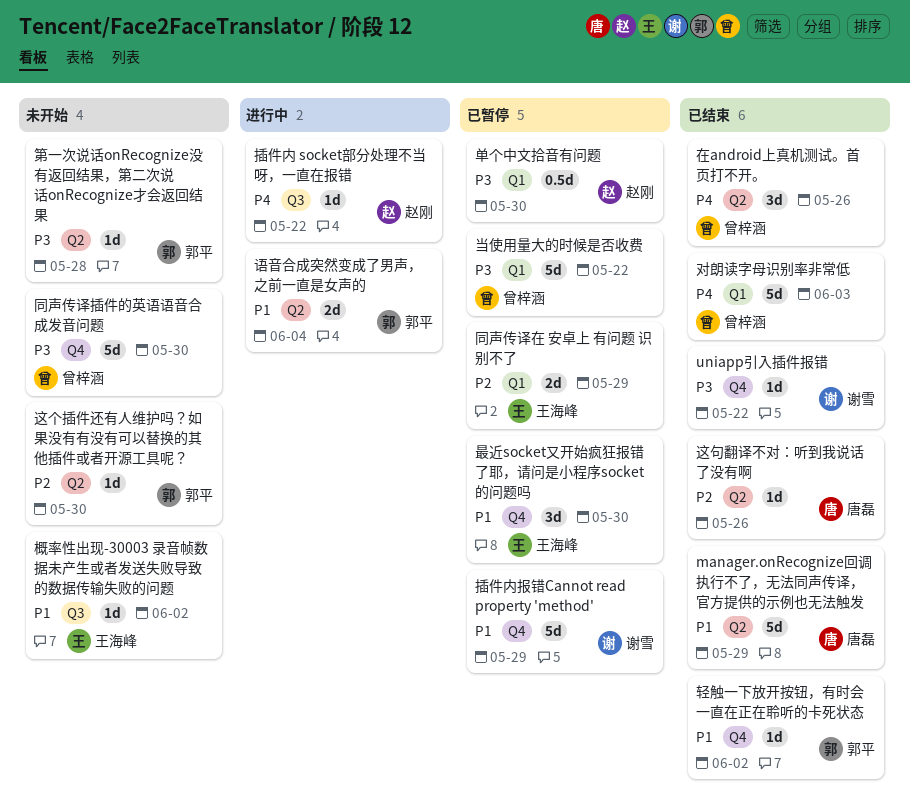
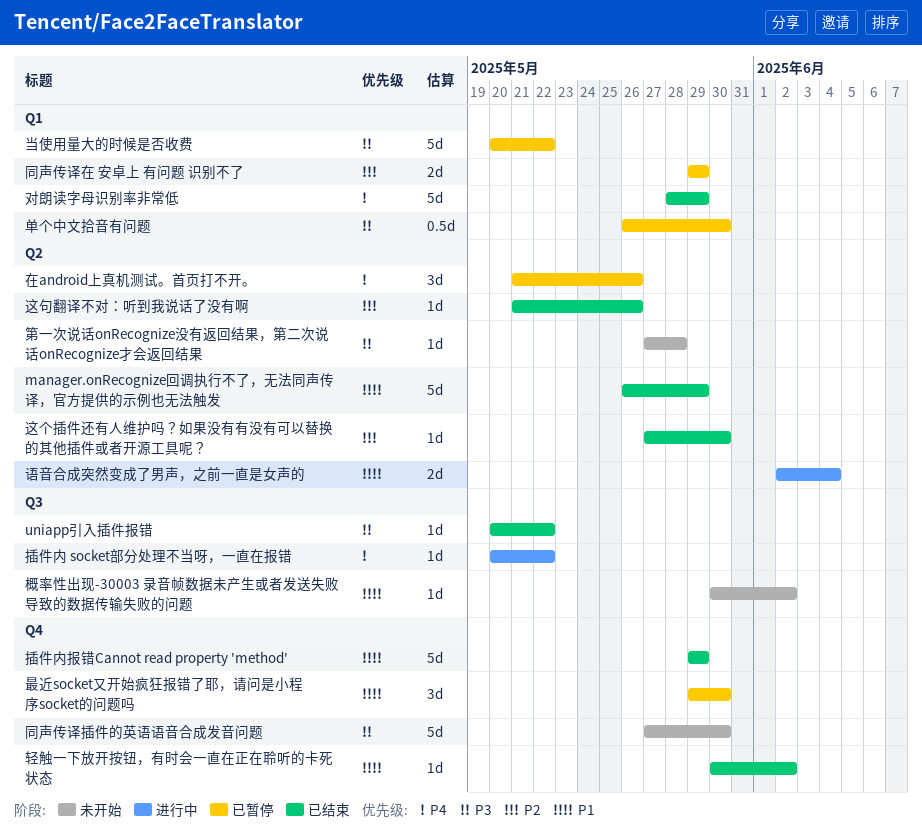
uniapp引入插件报错, label: Q4 -> Q3
在android上真机测试。首页打不开。, status: 已结束 -> 已暂停
对朗读字母识别率非常低, due: Jun 3 -> May 29
插件内报错Cannot read property 'method', status: 已暂停 -> 已结束
这个插件还有人维护吗？如果没有有没有可以替换的其他插件或者开源工具呢？, status: 未开始 -> 已结束

